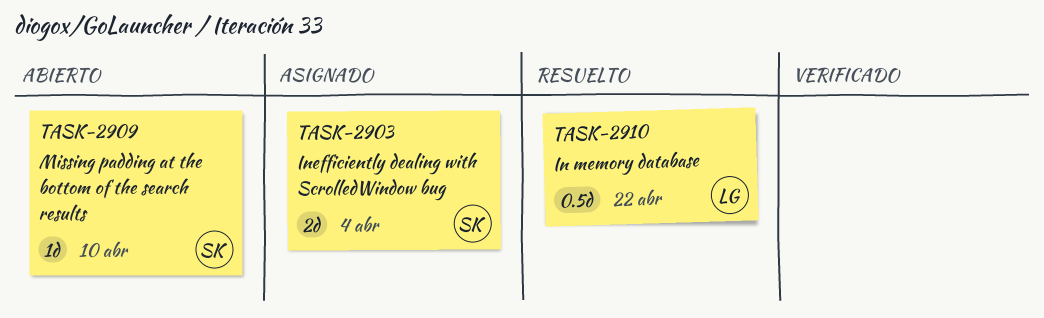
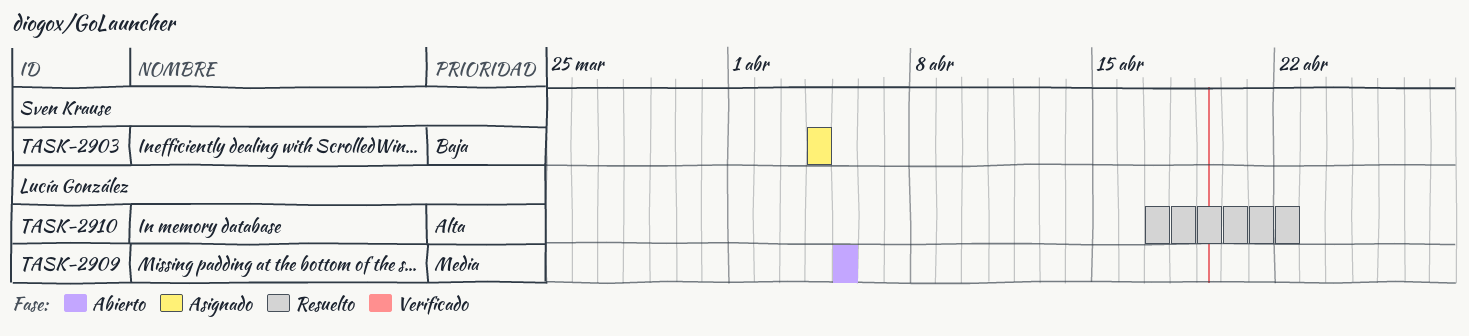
TASK-2909, owner: Sven Krause -> Lucía González
TASK-2909, due: Apr 10 -> Apr 5

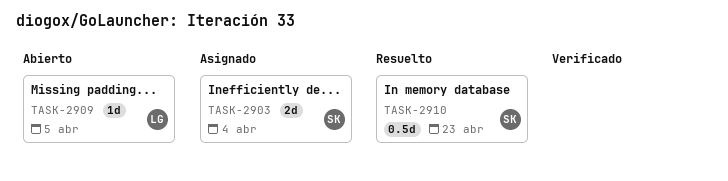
TASK-2910, owner: Lucía González -> Sven Krause
TASK-2910, due: Apr 22 -> Apr 23

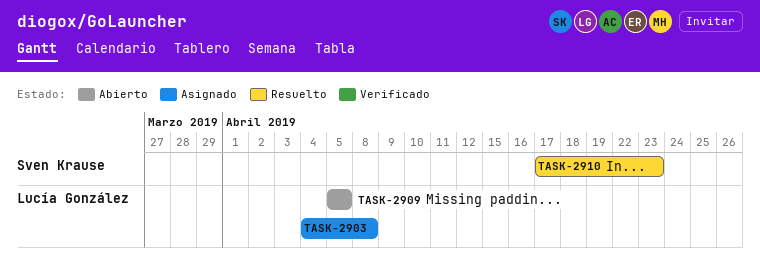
TASK-2903, owner: Sven Krause -> Lucía González
TASK-2903, due: Apr 4 -> Apr 8

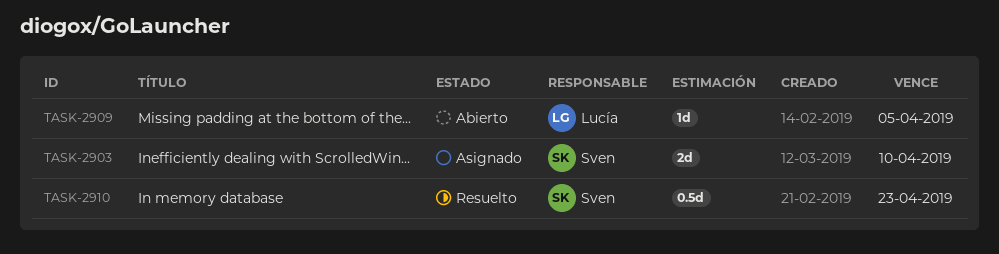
TASK-2903, owner: Lucía González -> Sven Krause
TASK-2903, due: Apr 8 -> Apr 10

